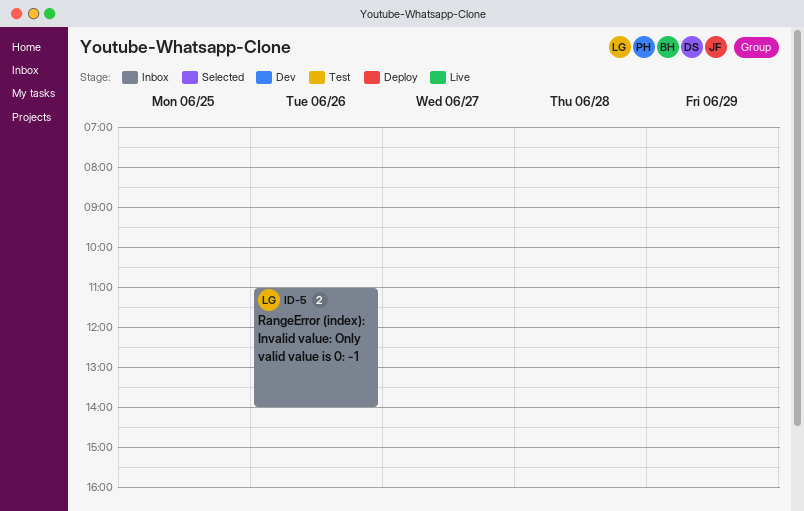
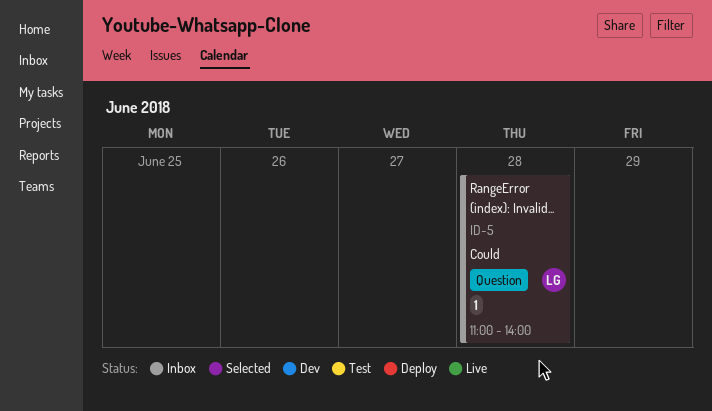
ID-5, estimate: 2 -> 1
ID-5, day: Jun 26 -> Jun 28

